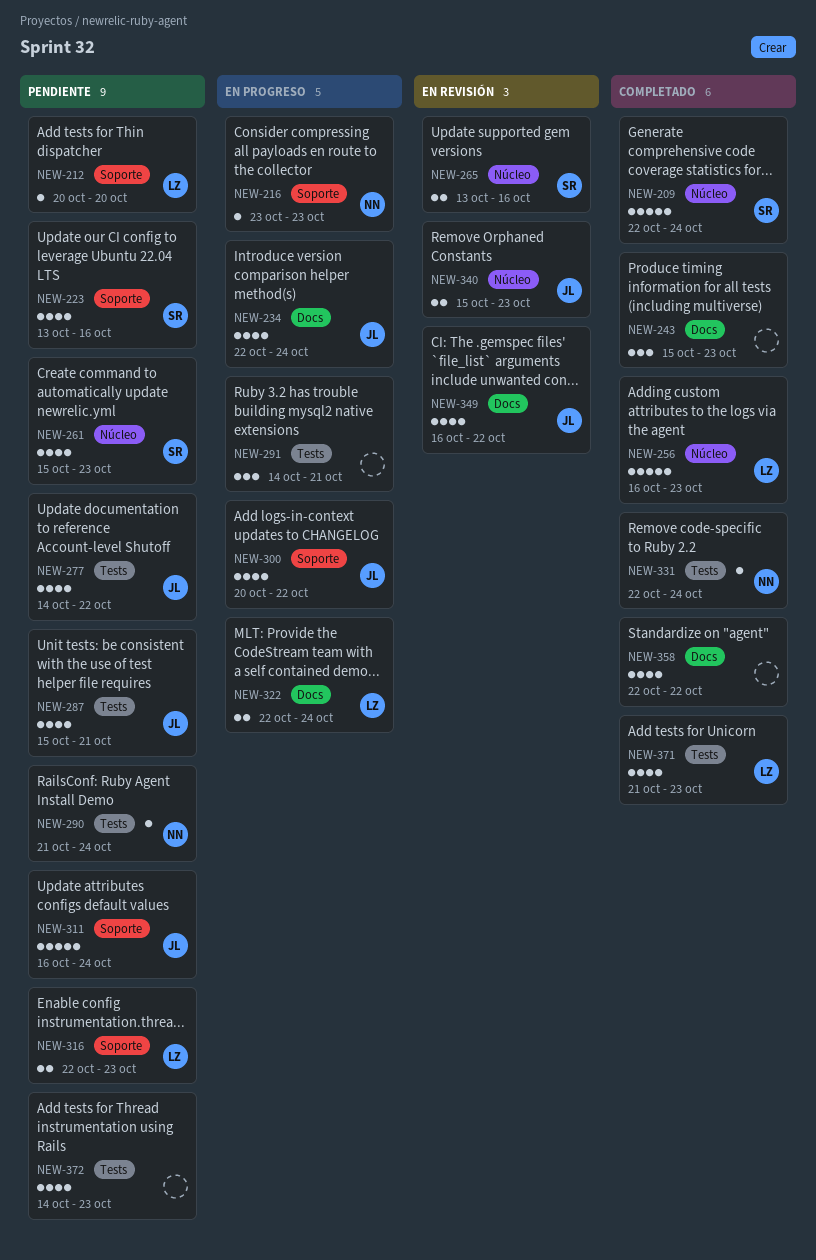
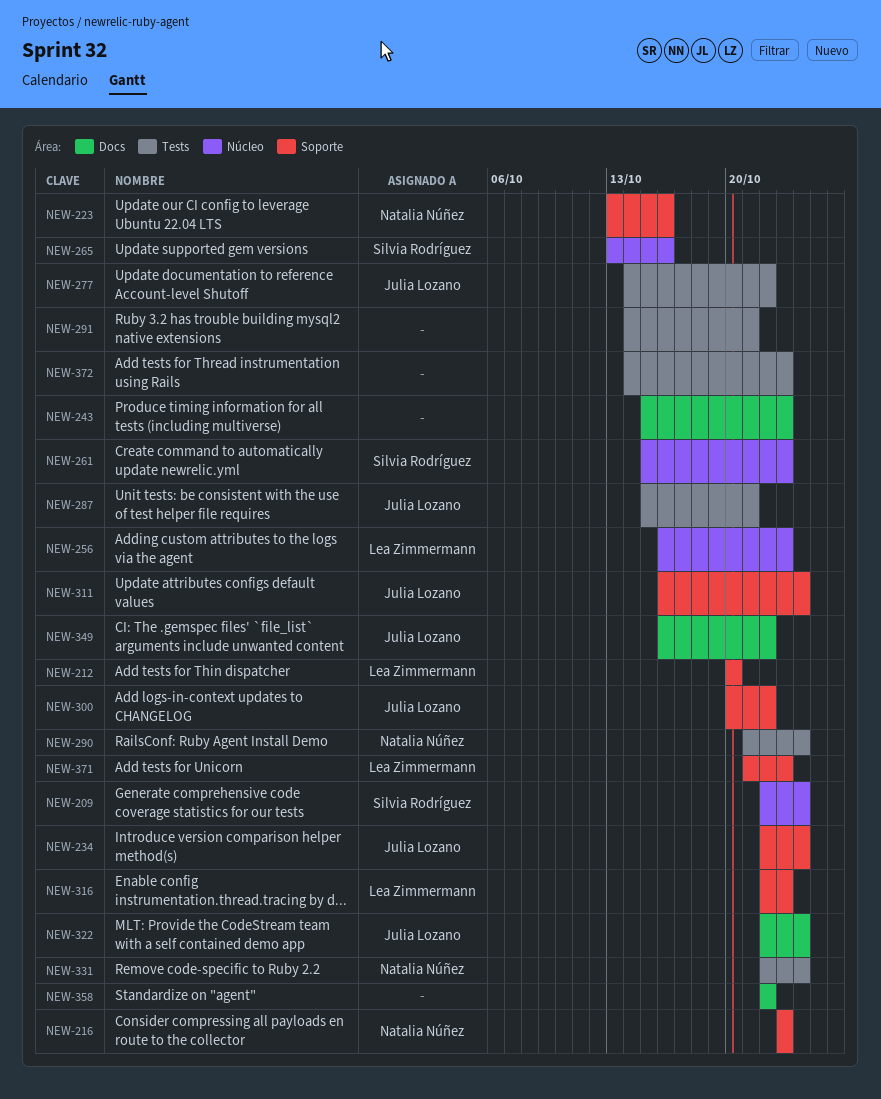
NEW-223, owner: Silvia Rodríguez -> Natalia Núñez
NEW-234, label: Docs -> Soporte
NEW-322, owner: Lea Zimmermann -> Julia Lozano
NEW-340: present -> none
NEW-371, label: Tests -> Soporte

